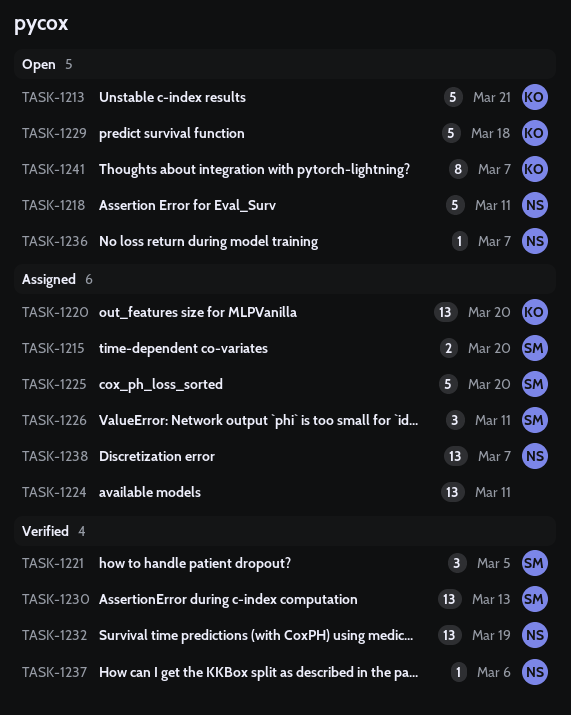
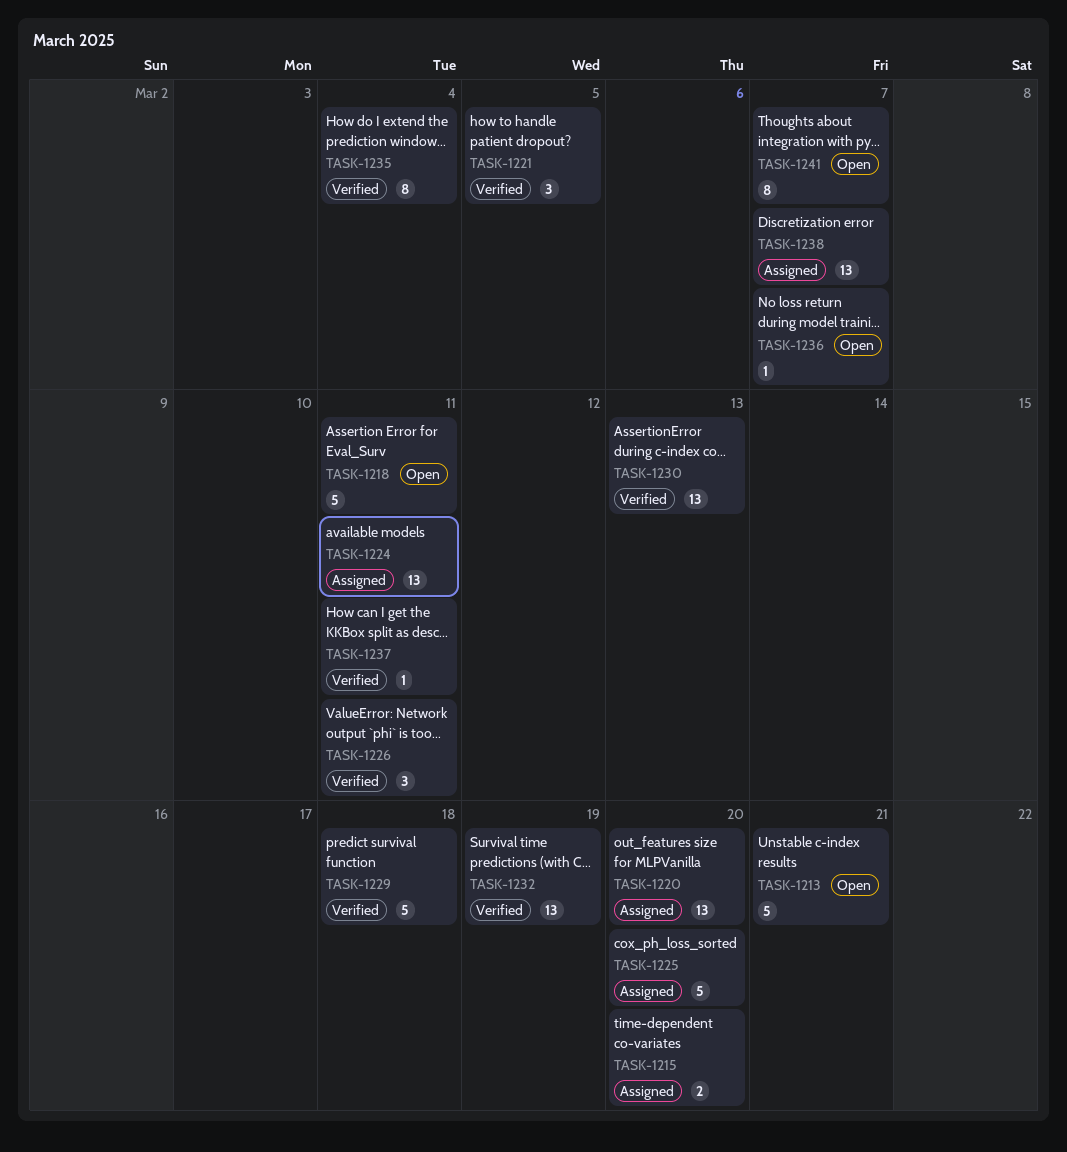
TASK-1226, status: Assigned -> Verified
TASK-1229, status: Open -> Verified
TASK-1235: none -> present
TASK-1237, due: Mar 6 -> Mar 11

